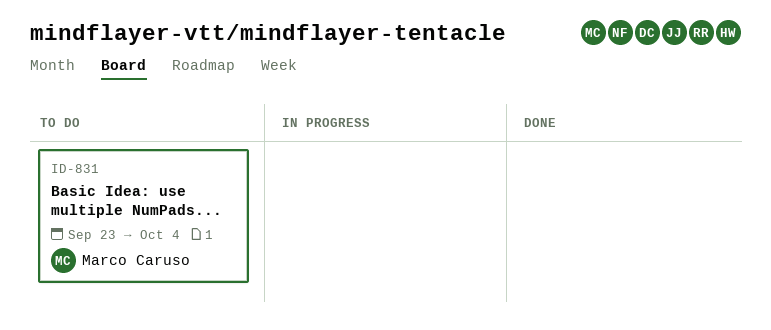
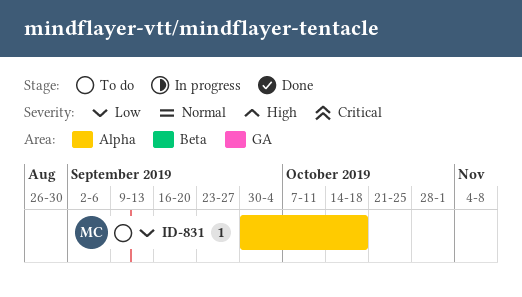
ID-831, start: Sep 23 -> Sep 30
ID-831, due: Oct 4 -> Oct 18

